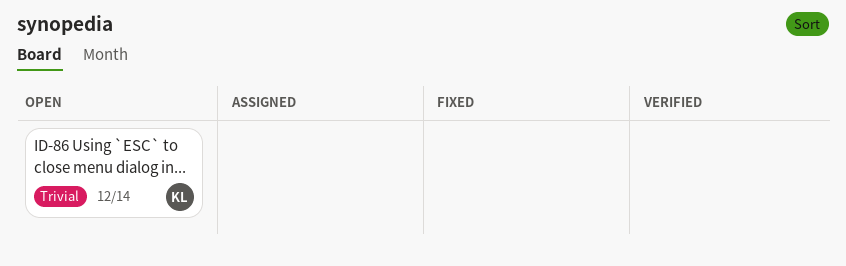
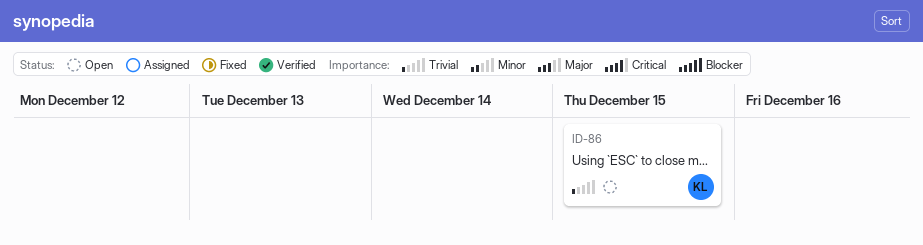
ID-86, due: Dec 14 -> Dec 15

